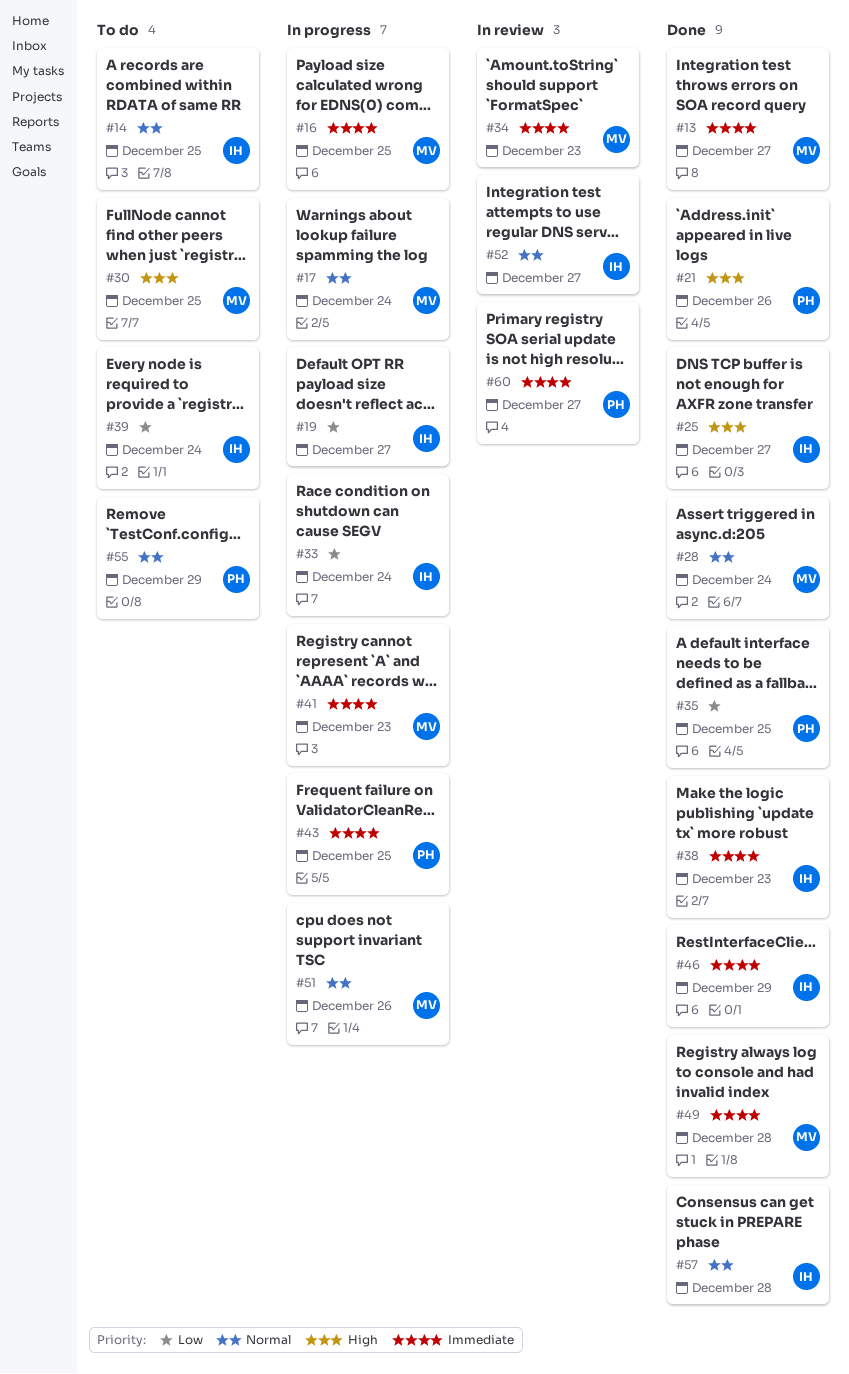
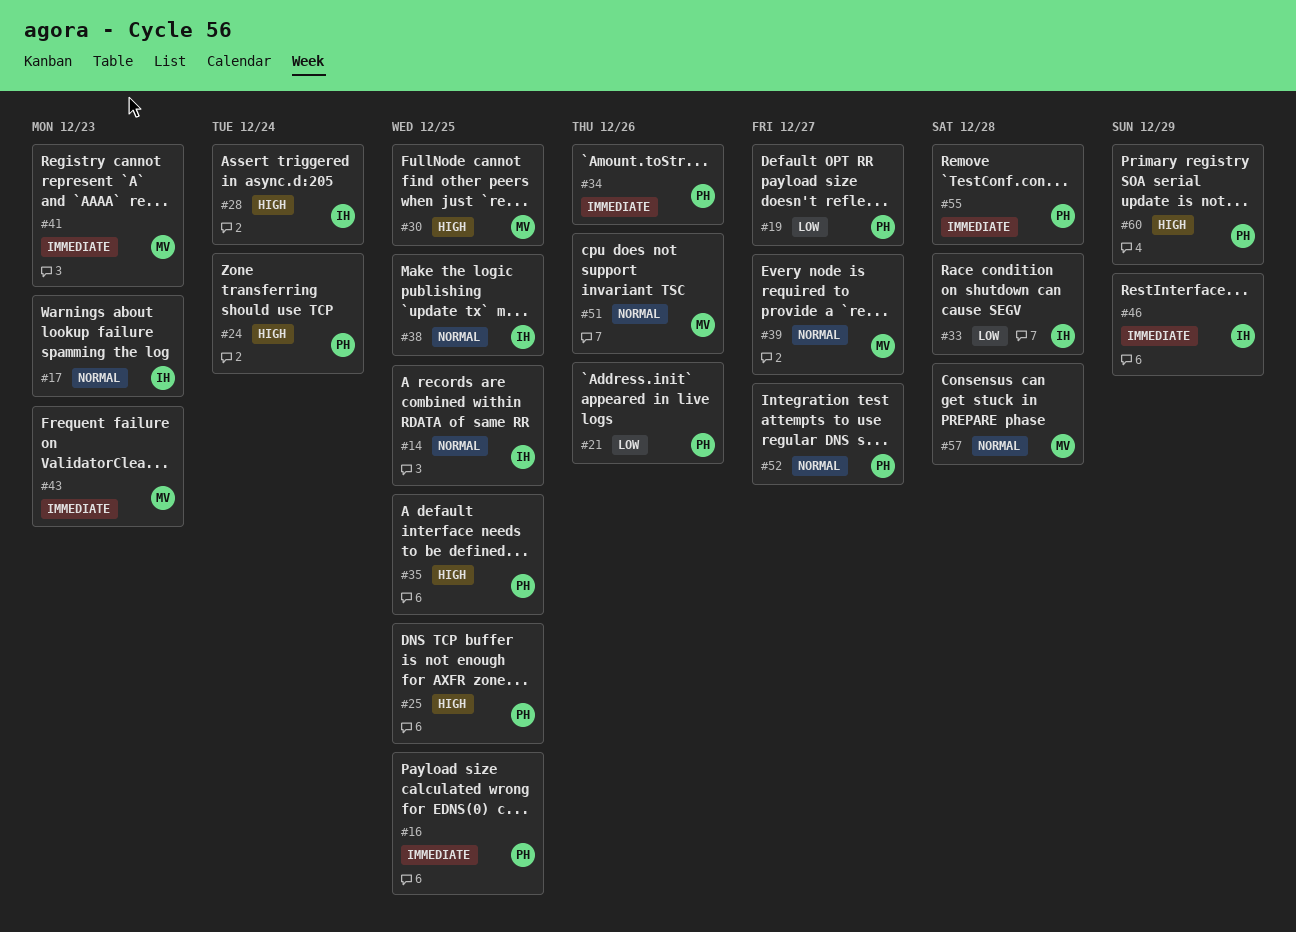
#13: present -> none
#16, owner: MV -> PH
#17, owner: MV -> IH
#17, due: Dec 24 -> Dec 23
#19, owner: IH -> PH
#21, priority: High -> Low
#24: none -> present
#25, owner: IH -> PH
#25, due: Dec 27 -> Dec 25
#28, owner: MV -> IH
#28, priority: Normal -> High
#33, due: Dec 24 -> Dec 28
#34, owner: MV -> PH
#34, due: Dec 23 -> Dec 26
#35, priority: Low -> High
#38, priority: Immediate -> Normal
#38, due: Dec 23 -> Dec 25
#39, owner: IH -> MV
#39, priority: Low -> Normal
#39, due: Dec 24 -> Dec 27
#43, owner: PH -> MV
#43, due: Dec 25 -> Dec 23
#49: present -> none
#52, owner: IH -> PH
#55, priority: Normal -> Immediate
#55, due: Dec 29 -> Dec 28
#57, owner: IH -> MV
#60, priority: Immediate -> High
#60, due: Dec 27 -> Dec 29

